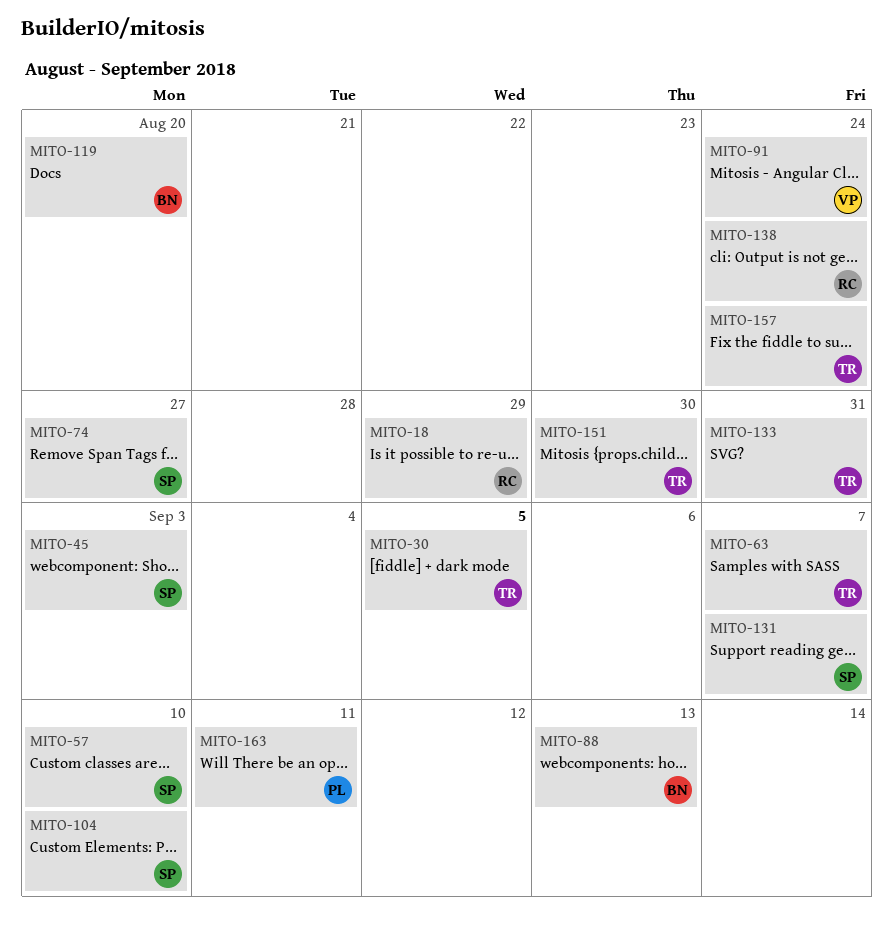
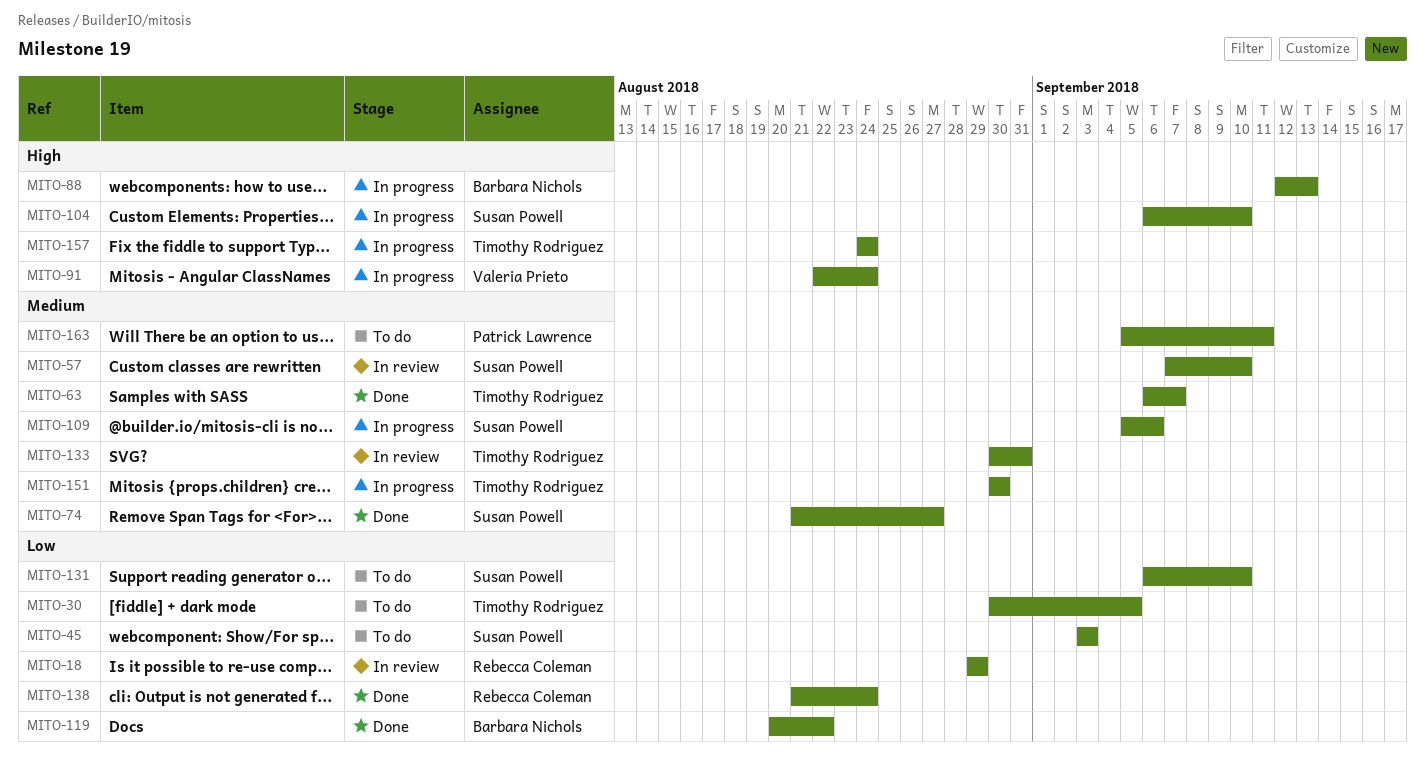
MITO-109: none -> present
MITO-119, due: Aug 20 -> Aug 22
MITO-131, due: Sep 7 -> Sep 10

